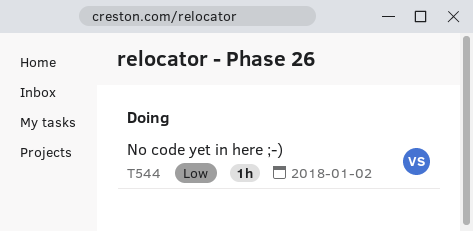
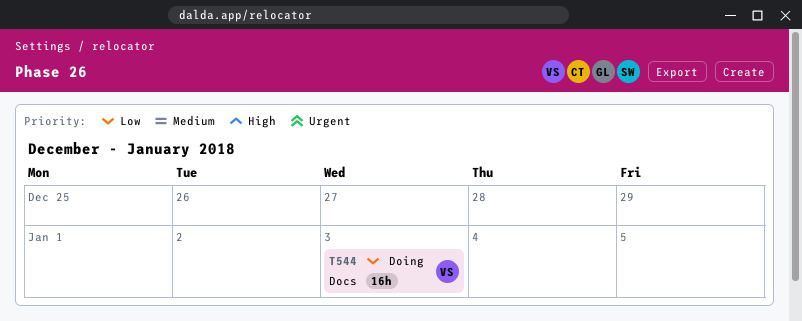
T544, estimate: 1h -> 16h
T544, due: Jan 2 -> Jan 3

